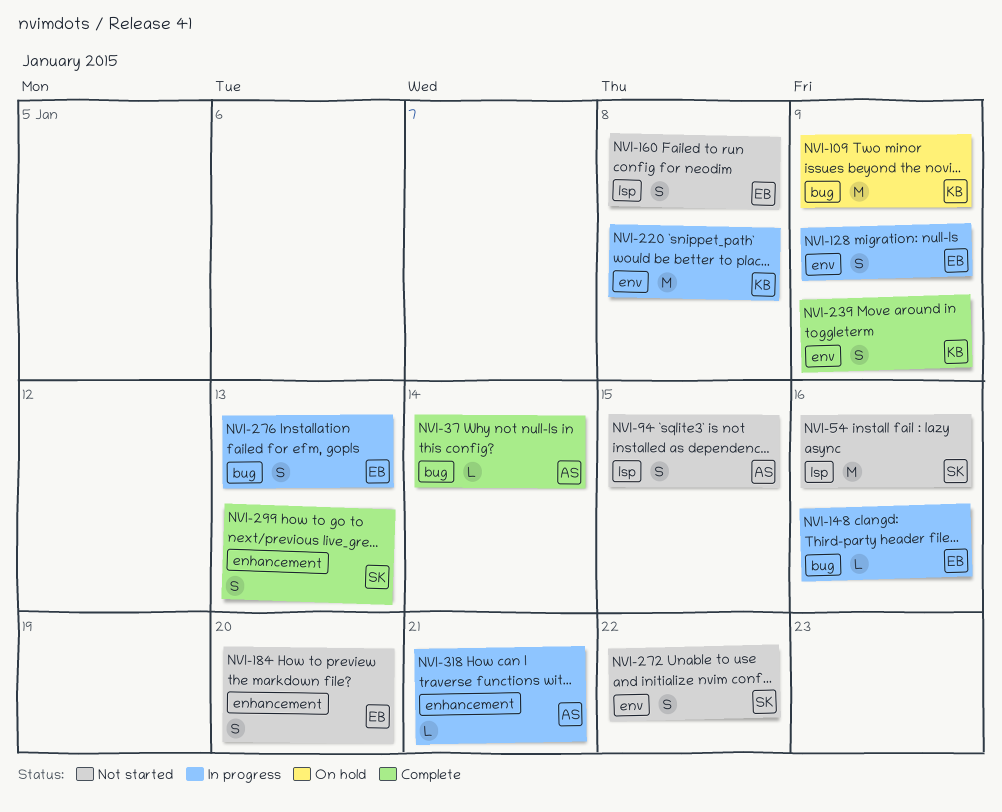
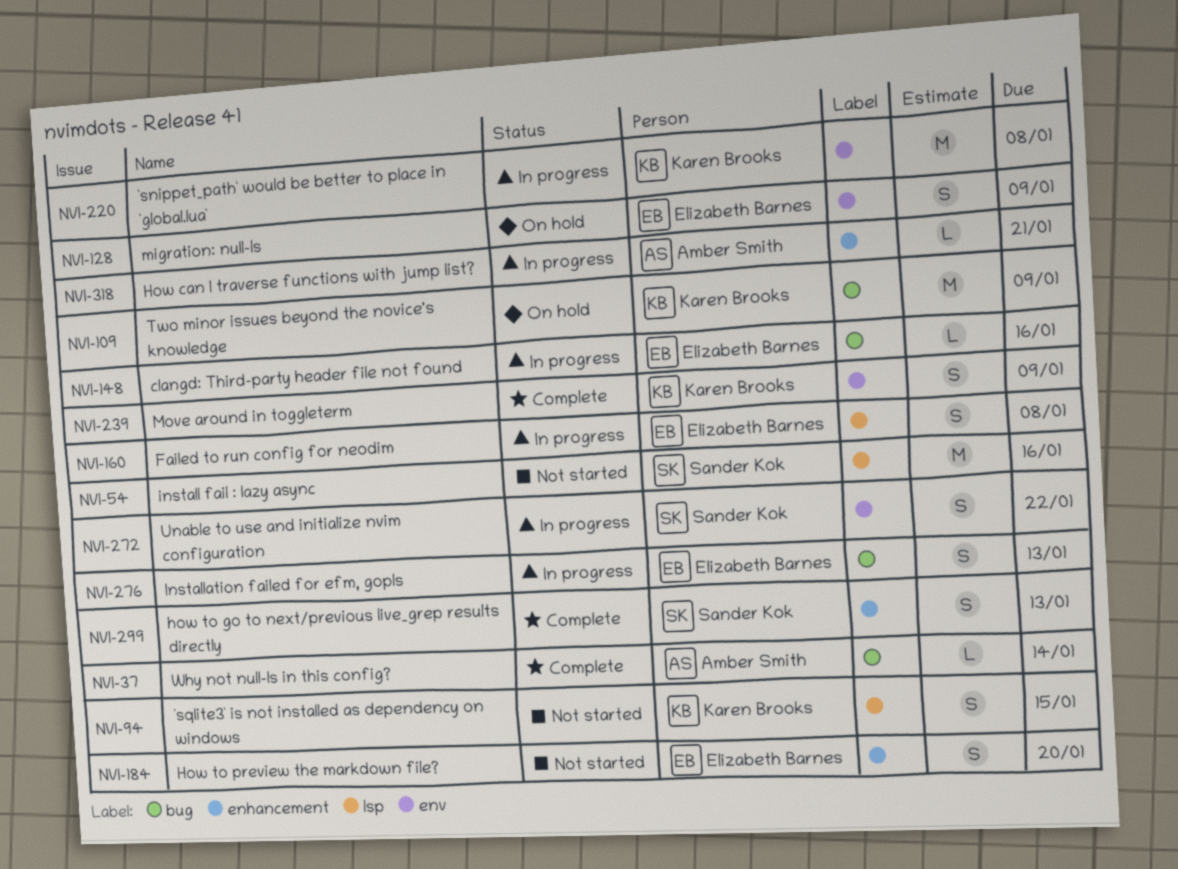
NVI-94, owner: Amber Smith -> Karen Brooks
NVI-128, status: In progress -> On hold
NVI-160, status: Not started -> In progress
NVI-272, status: Not started -> In progress

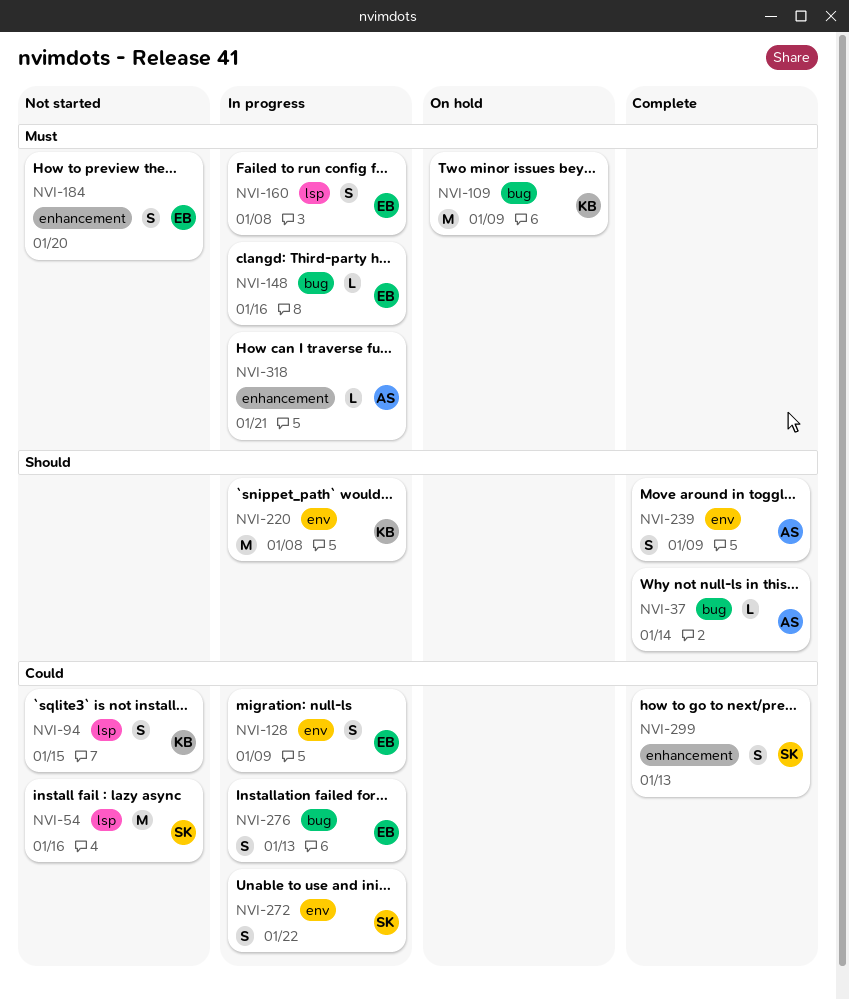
NVI-128, status: On hold -> In progress
NVI-239, owner: Karen Brooks -> Amber Smith

